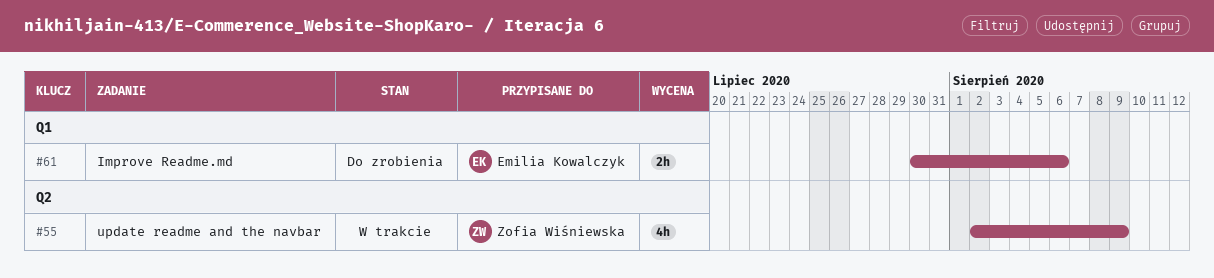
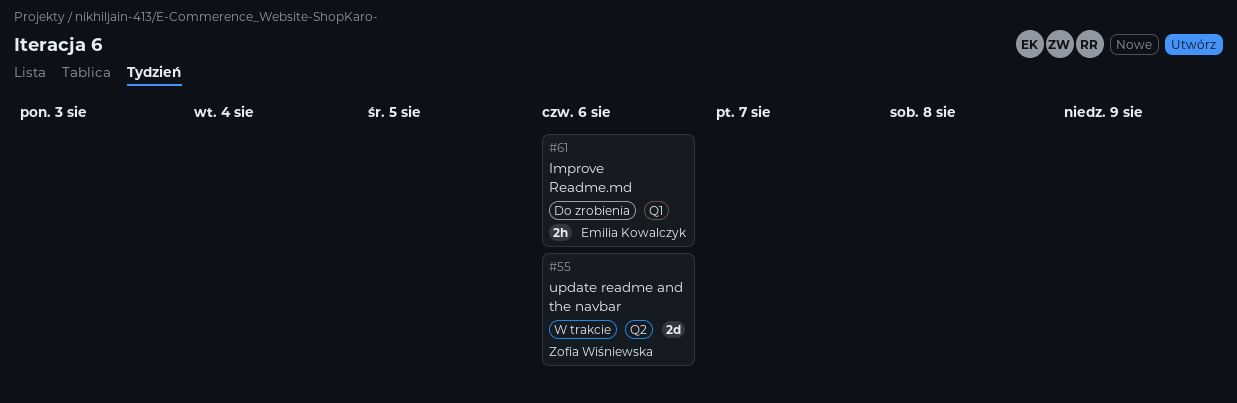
#55, estimate: 4h -> 2d
#55, due: Aug 9 -> Aug 6

